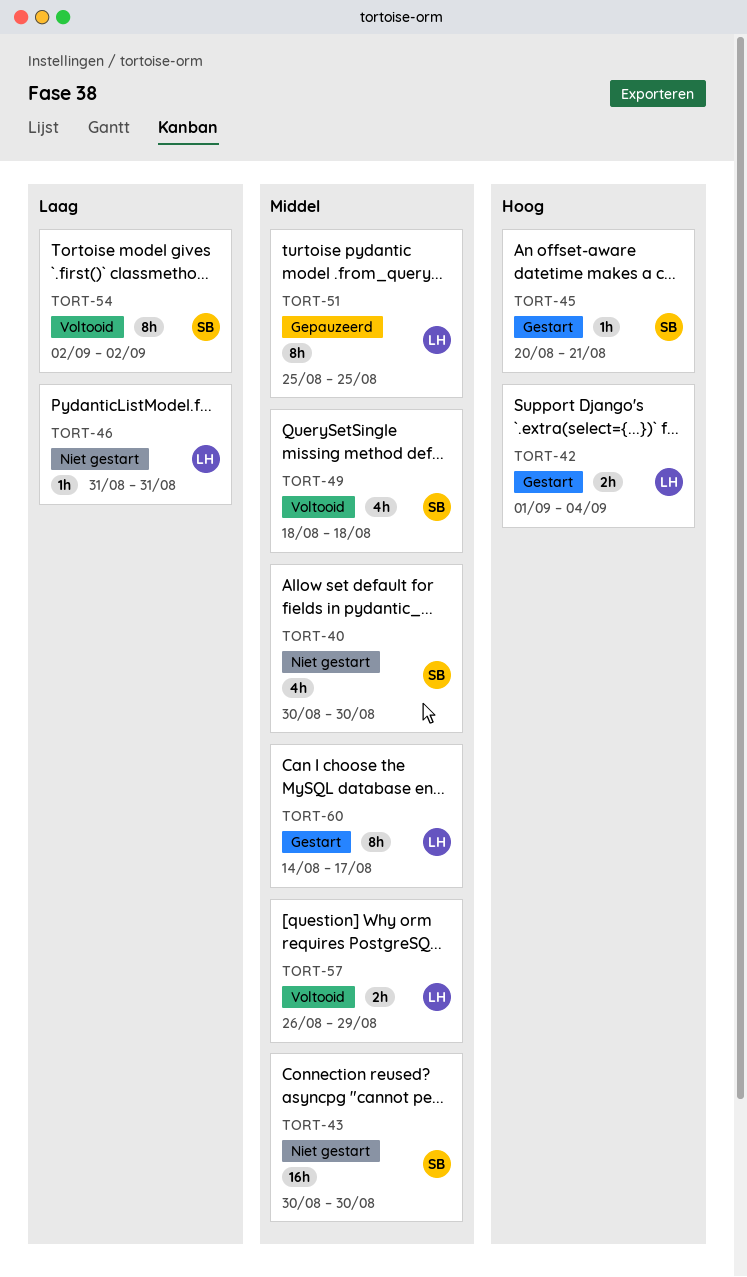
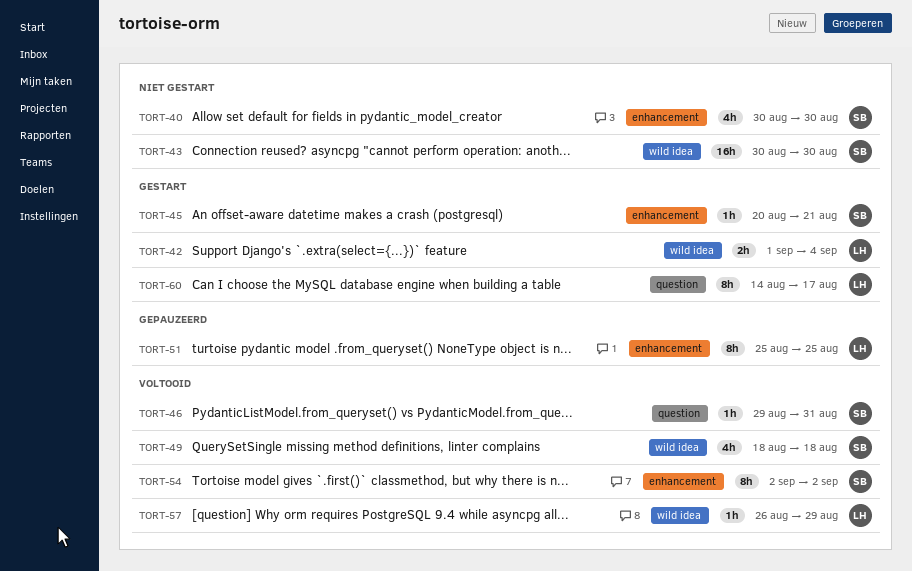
TORT-46, status: Niet gestart -> Voltooid
TORT-46, owner: LH -> SB
TORT-46, start: Aug 31 -> Aug 29
TORT-57, estimate: 2h -> 1h

